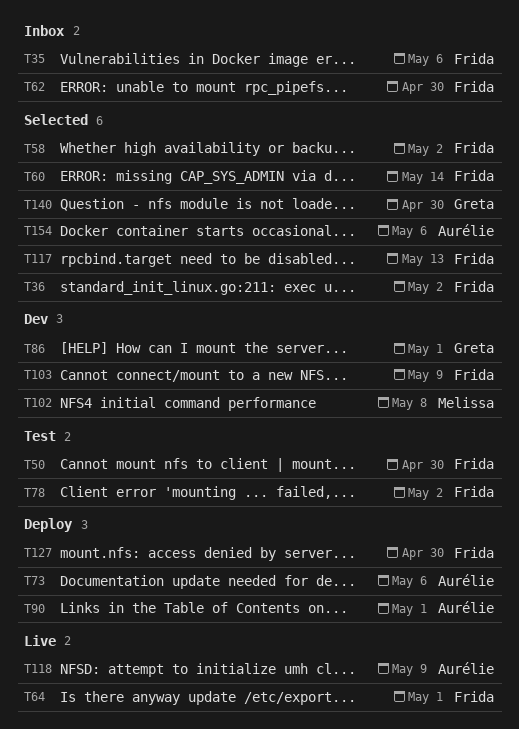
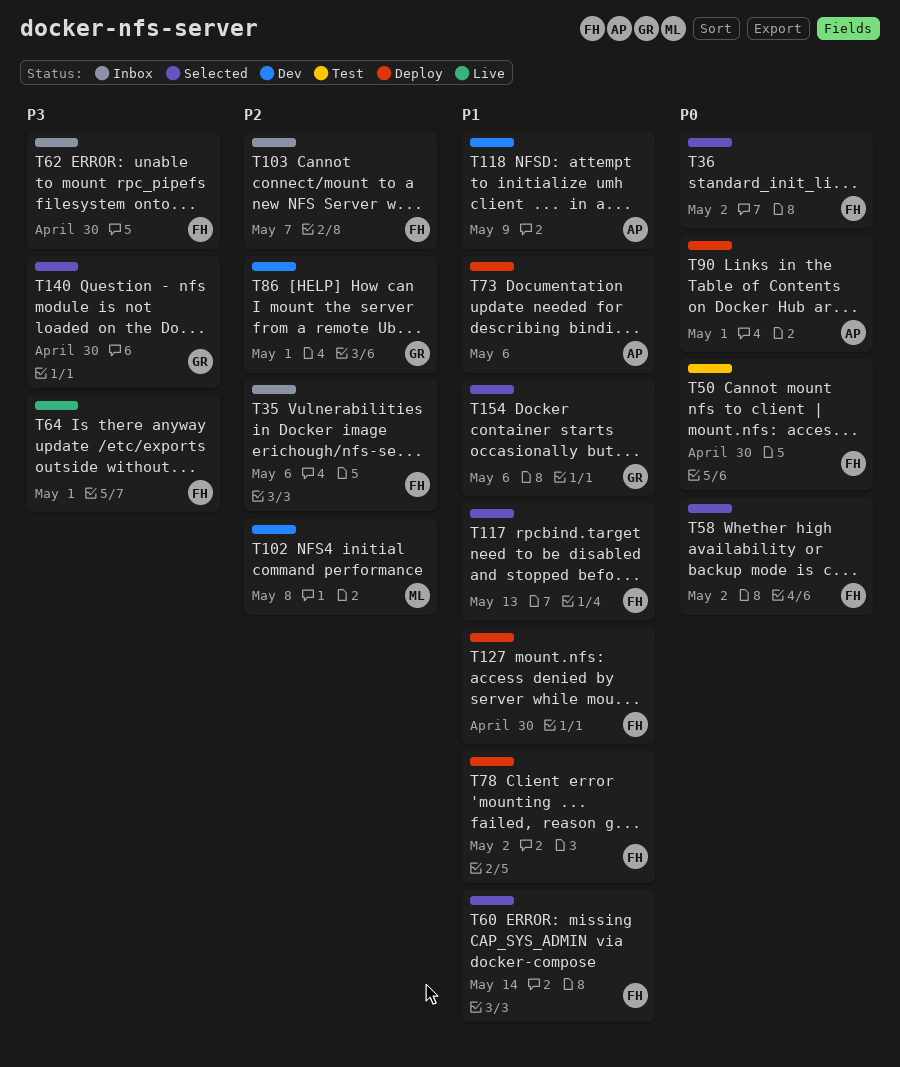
T78, status: Test -> Deploy
T103, status: Dev -> Inbox
T103, due: May 9 -> May 7
T118, status: Live -> Dev
T154, owner: Aurélie -> Greta

